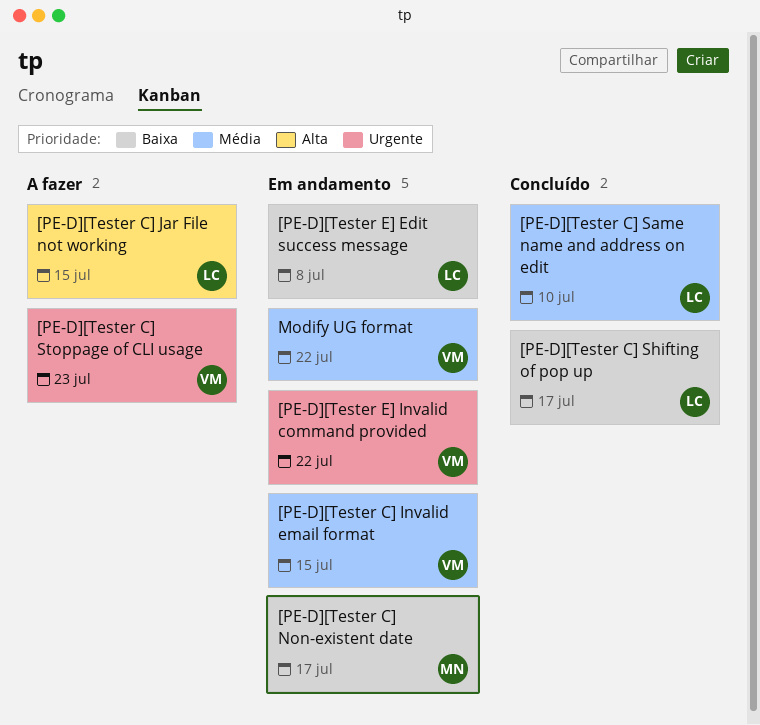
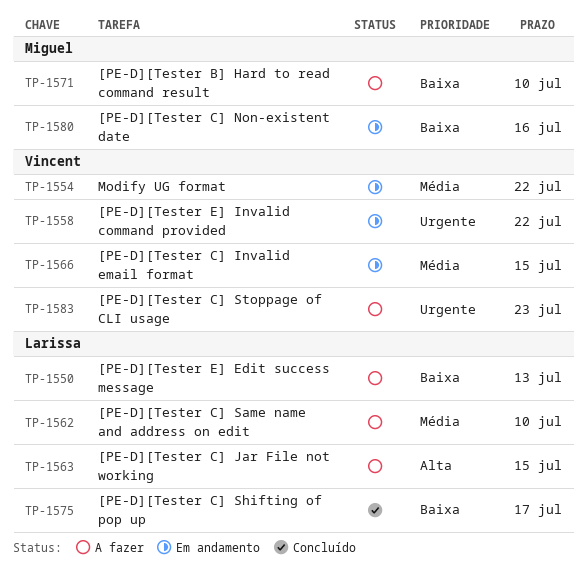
[PE-D][Tester B] Hard to read command result: none -> present
[PE-D][Tester C] Non-existent date, due: Jul 17 -> Jul 16
[PE-D][Tester C] Same name and address on edit, status: Concluído -> A fazer
[PE-D][Tester E] Edit success message, status: Em andamento -> A fazer
[PE-D][Tester E] Edit success message, due: Jul 8 -> Jul 13

